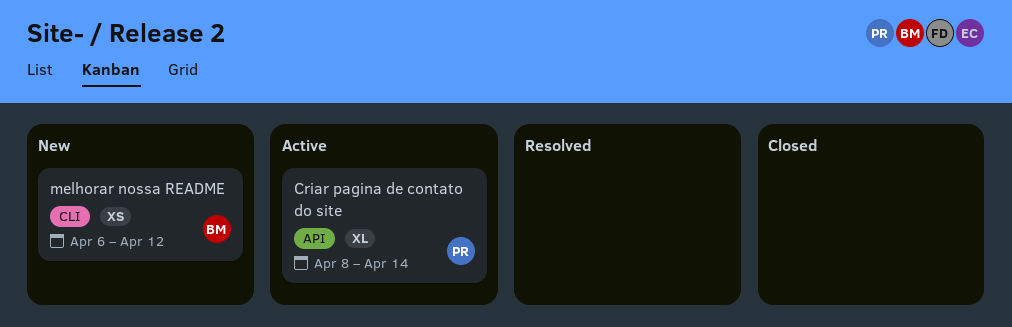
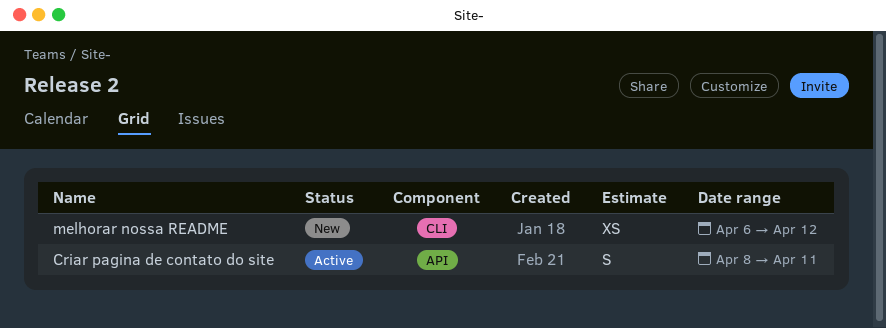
Criar pagina de contato do site, estimate: XL -> S
Criar pagina de contato do site, due: Apr 14 -> Apr 11

